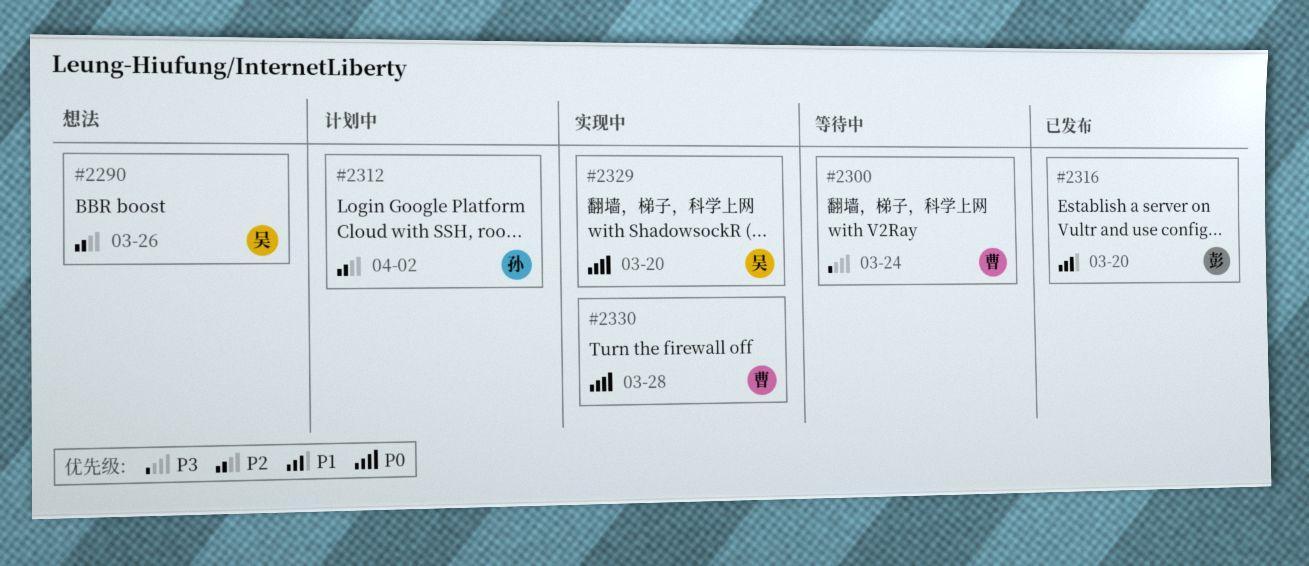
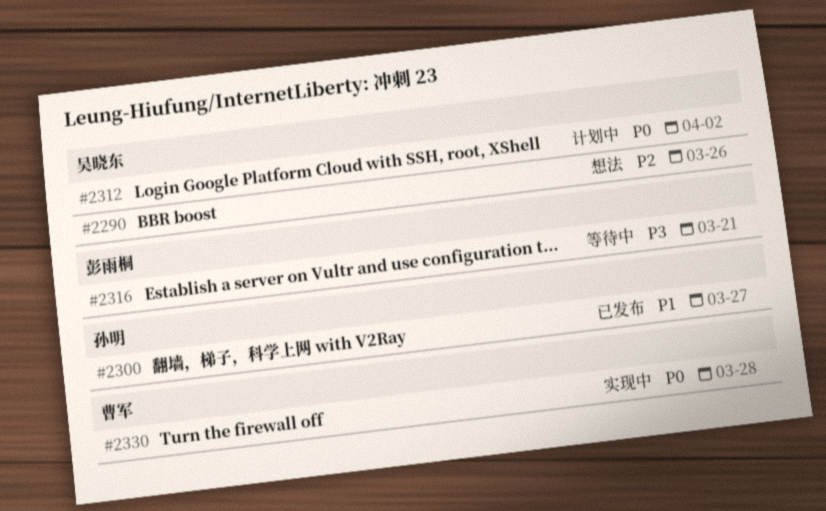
#2300, status: 等待中 -> 已发布
#2300, owner: 曹军 -> 孙明
#2300, priority: P3 -> P1
#2300, due: Mar 24 -> Mar 27
#2312, owner: 孙明 -> 吴晓东
#2312, priority: P2 -> P0
#2316, status: 已发布 -> 等待中
#2316, priority: P1 -> P3
#2316, due: Mar 20 -> Mar 21
#2329: present -> none

